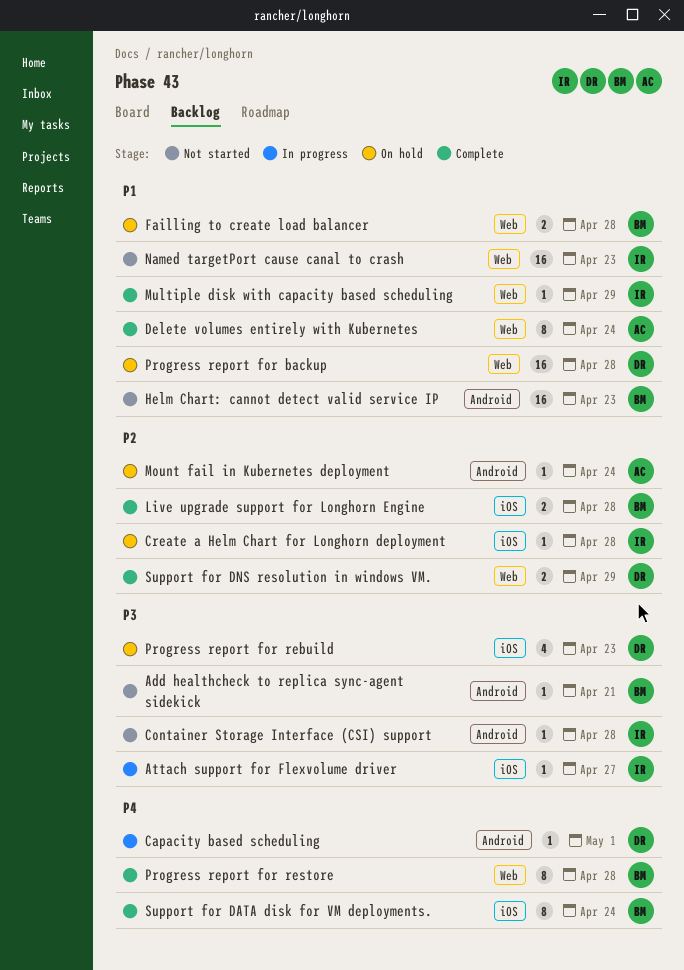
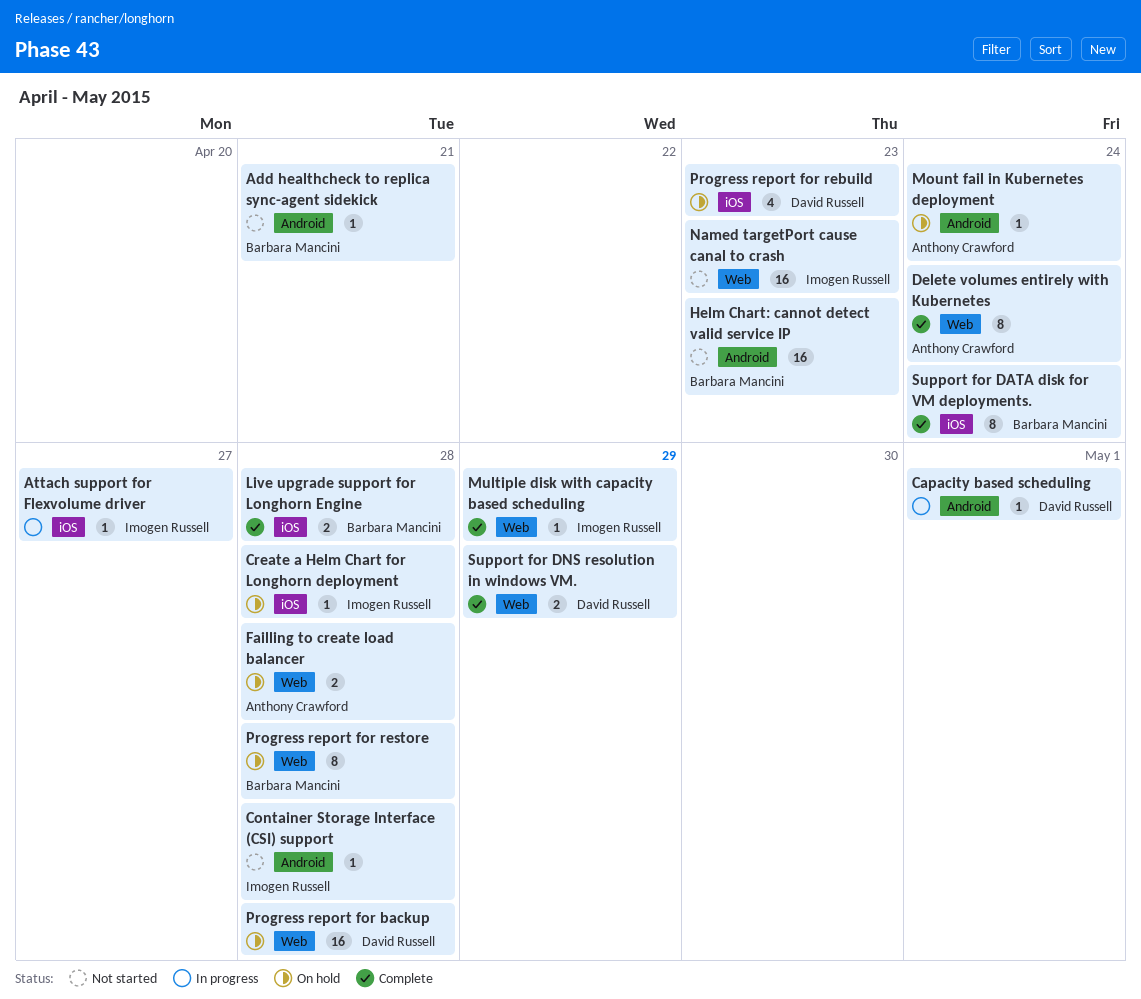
Failling to create load balancer, owner: Barbara Mancini -> Anthony Crawford
Progress report for restore, status: Complete -> On hold

